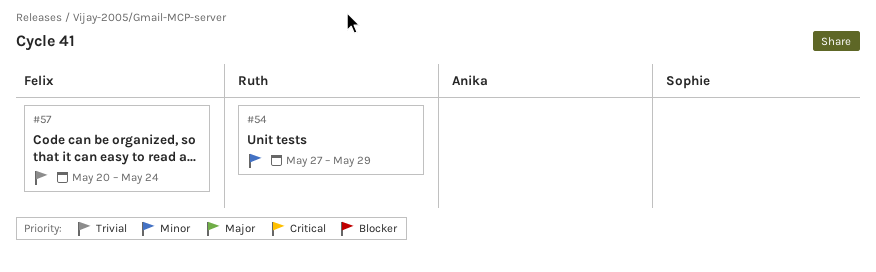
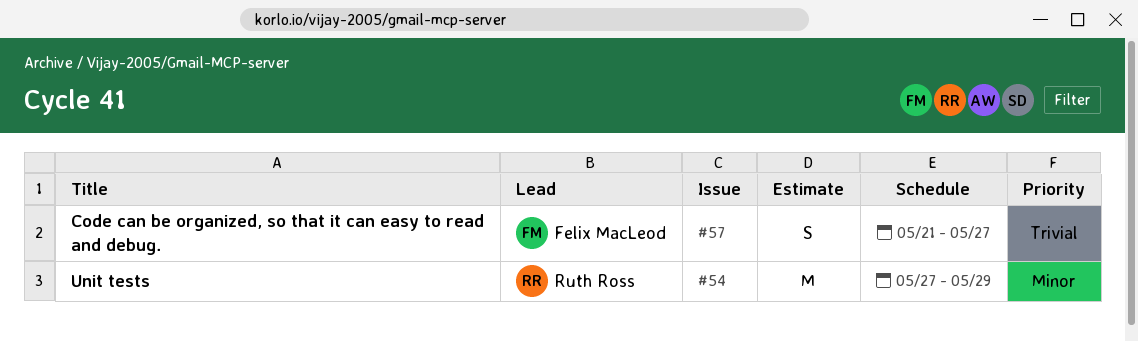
#57, start: May 20 -> May 21
#57, due: May 24 -> May 27

